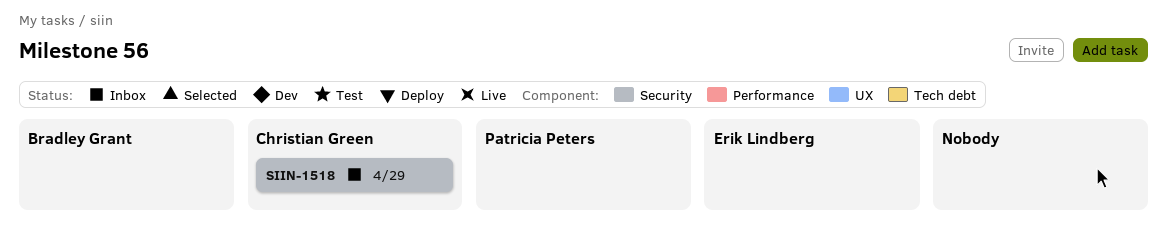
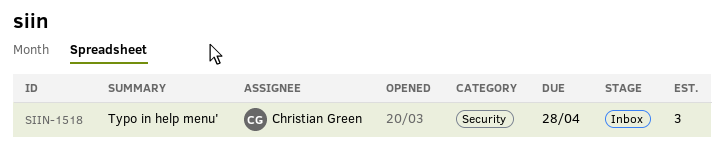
SIIN-1518, due: Apr 29 -> Apr 28

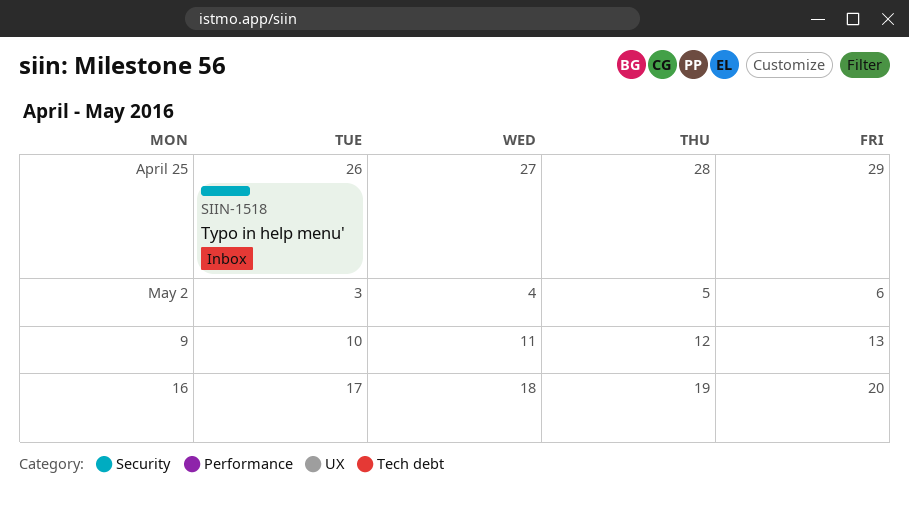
SIIN-1518, due: Apr 28 -> Apr 26

